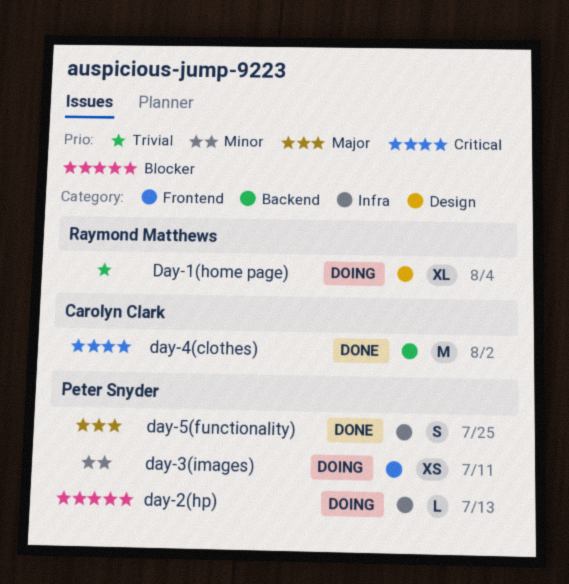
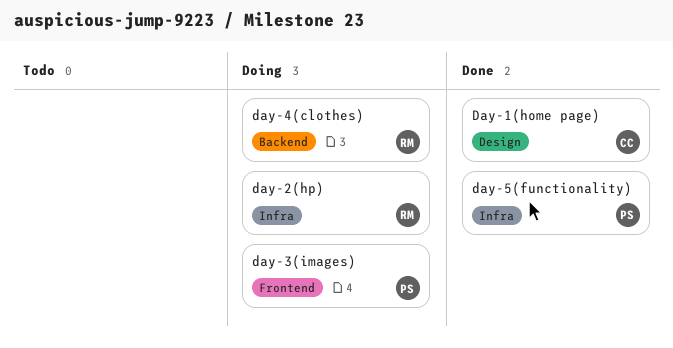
Day-1(home page), status: Doing -> Done
Day-1(home page), owner: Raymond Matthews -> Carolyn Clark
day-2(hp), owner: Peter Snyder -> Raymond Matthews
day-4(clothes), status: Done -> Doing
day-4(clothes), owner: Carolyn Clark -> Raymond Matthews

